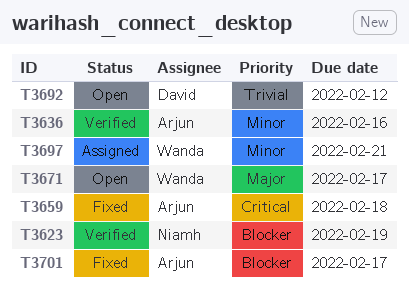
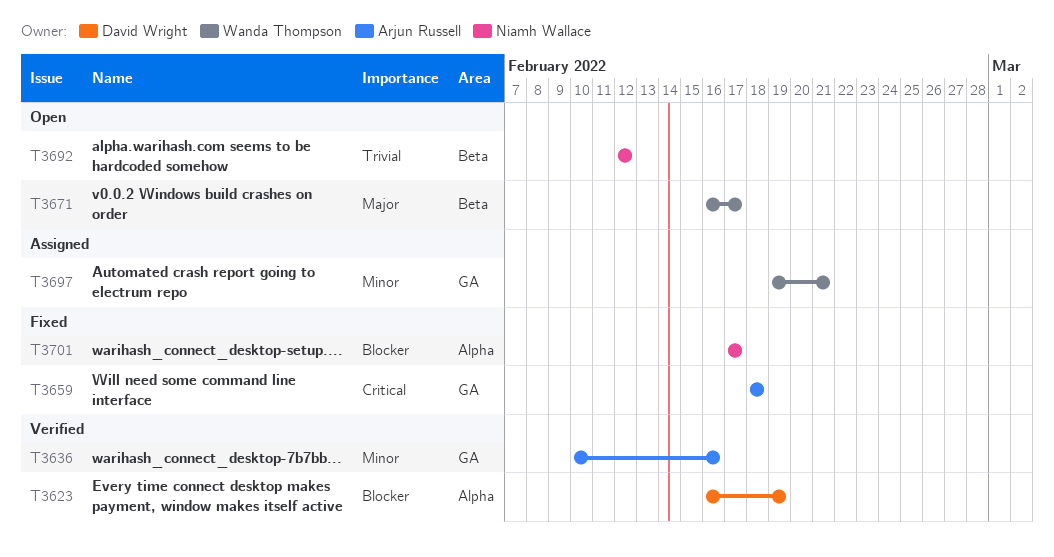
T3623, owner: Niamh Wallace -> David Wright
T3692, owner: David Wright -> Niamh Wallace
T3701, owner: Arjun Russell -> Niamh Wallace

